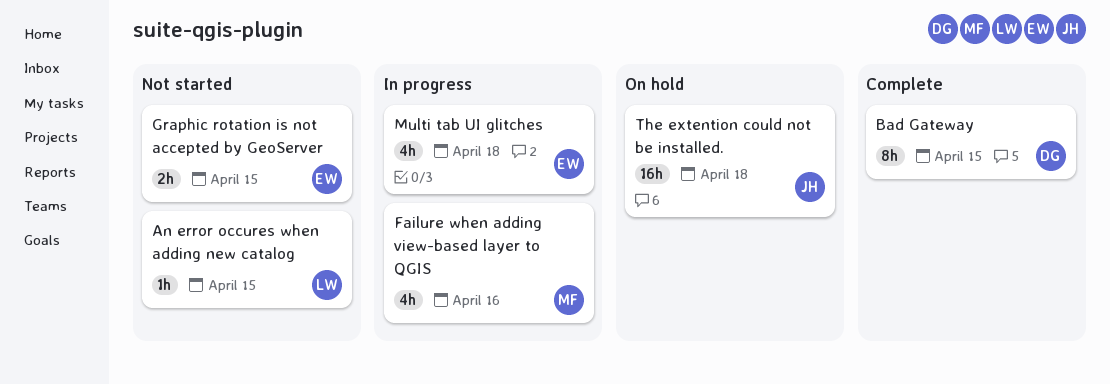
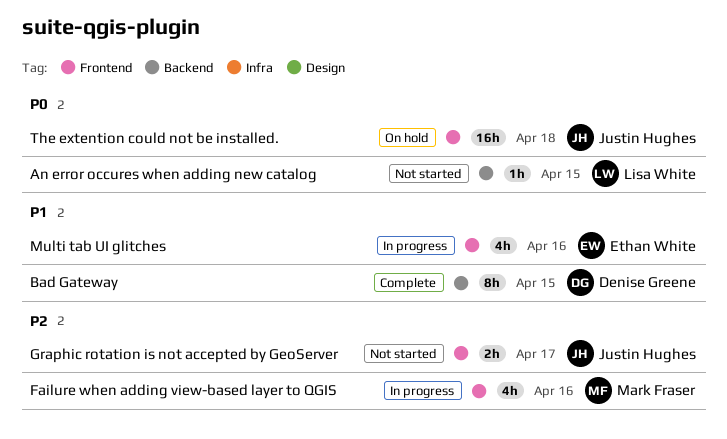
Graphic rotation is not accepted by GeoServer, owner: Ethan White -> Justin Hughes
Graphic rotation is not accepted by GeoServer, due: Apr 15 -> Apr 17
Multi tab UI glitches, due: Apr 18 -> Apr 16

